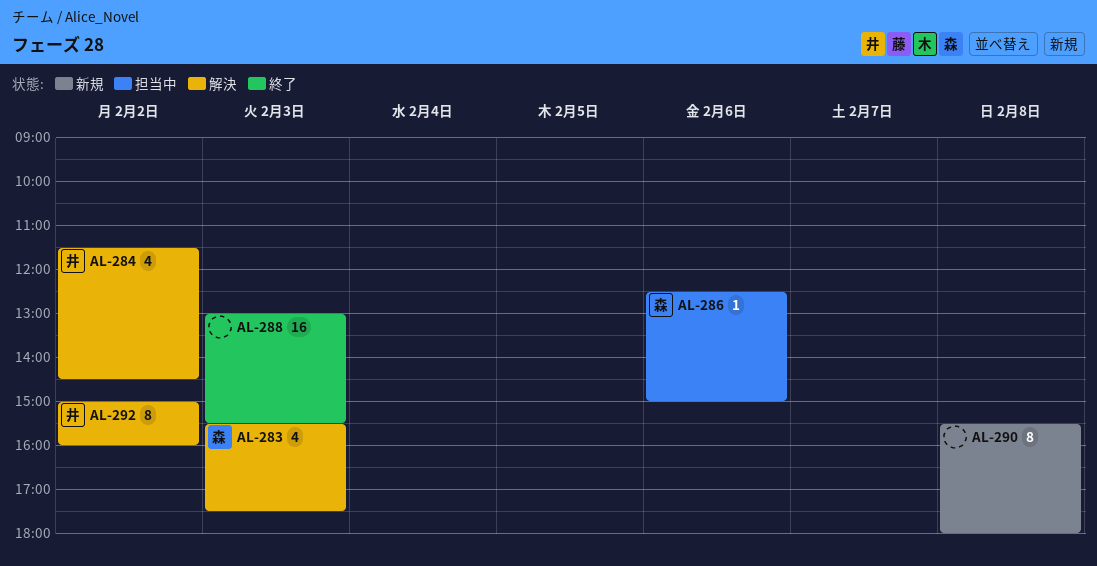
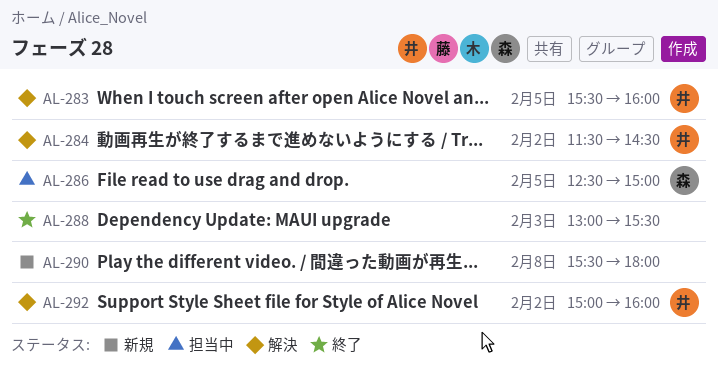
AL-283, owner: 森 -> 井
AL-283, day: Feb 3 -> Feb 5
AL-283, ends: 17:30 -> 16:00
AL-286, day: Feb 6 -> Feb 5

